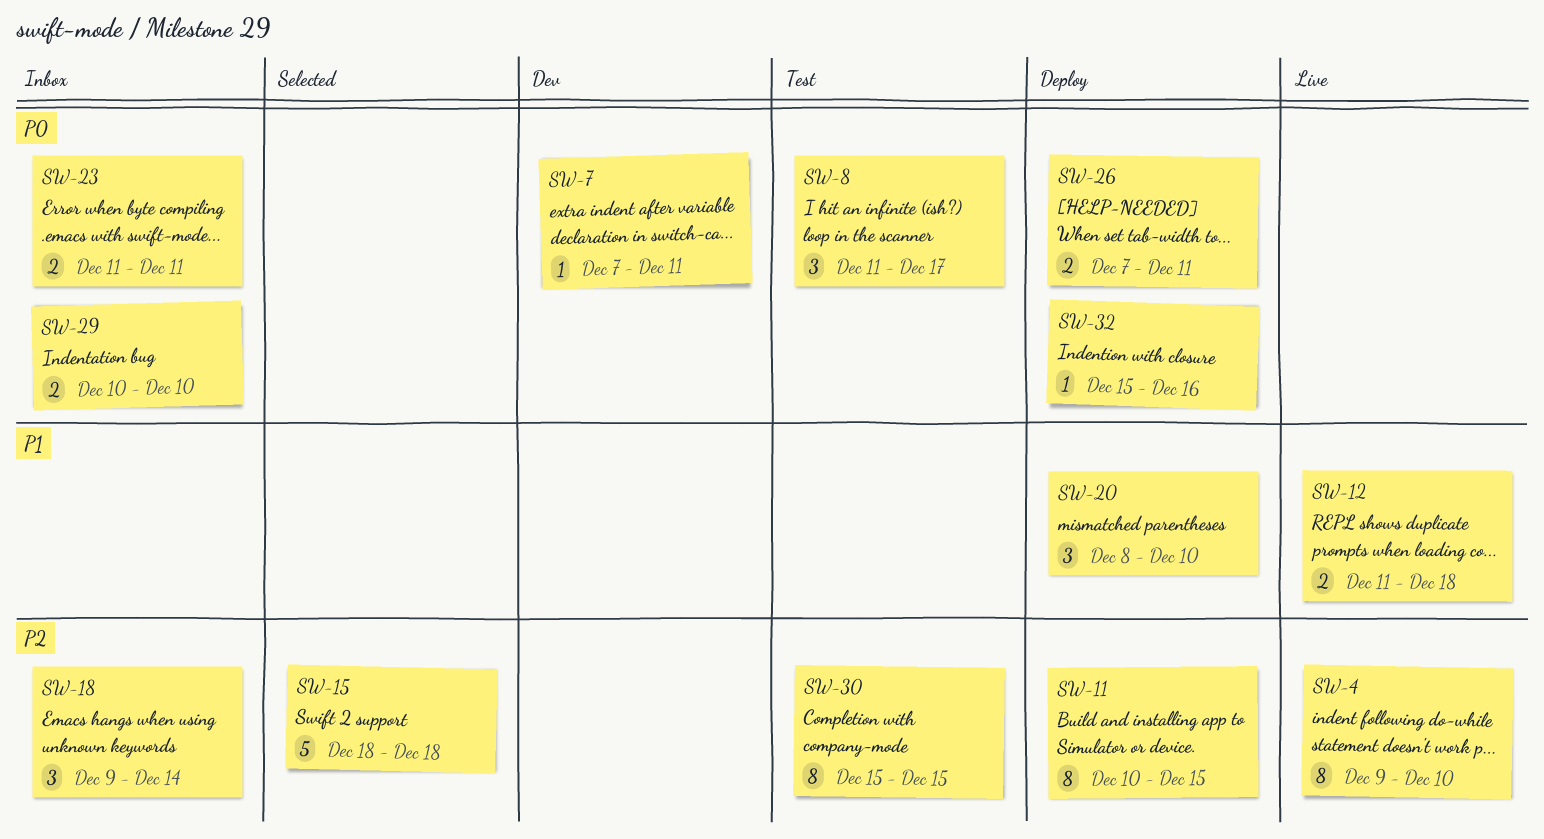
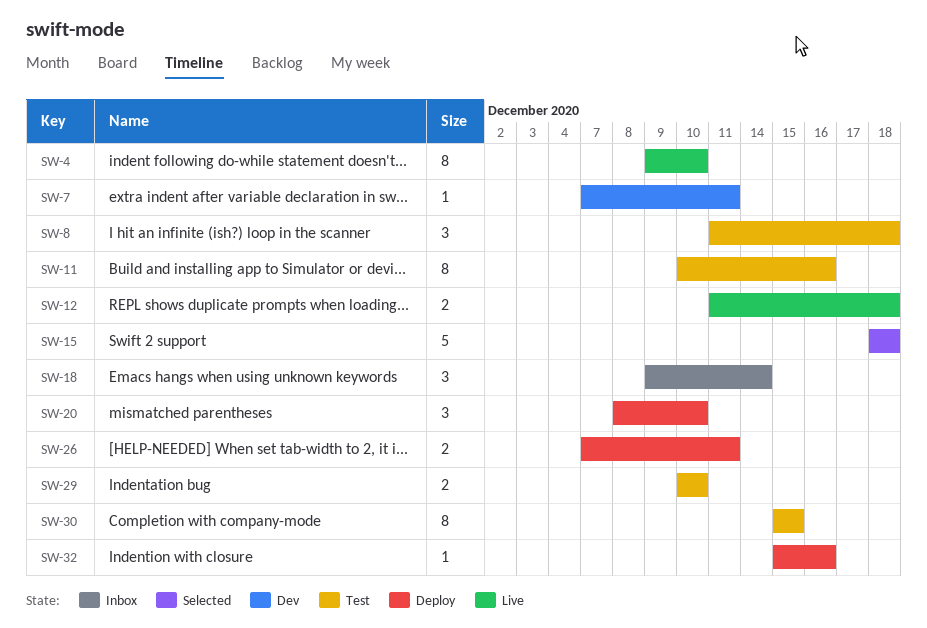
SW-8, due: Dec 17 -> Dec 18
SW-11, status: Deploy -> Test
SW-11, due: Dec 15 -> Dec 16
SW-23: present -> none
SW-29, status: Inbox -> Test

